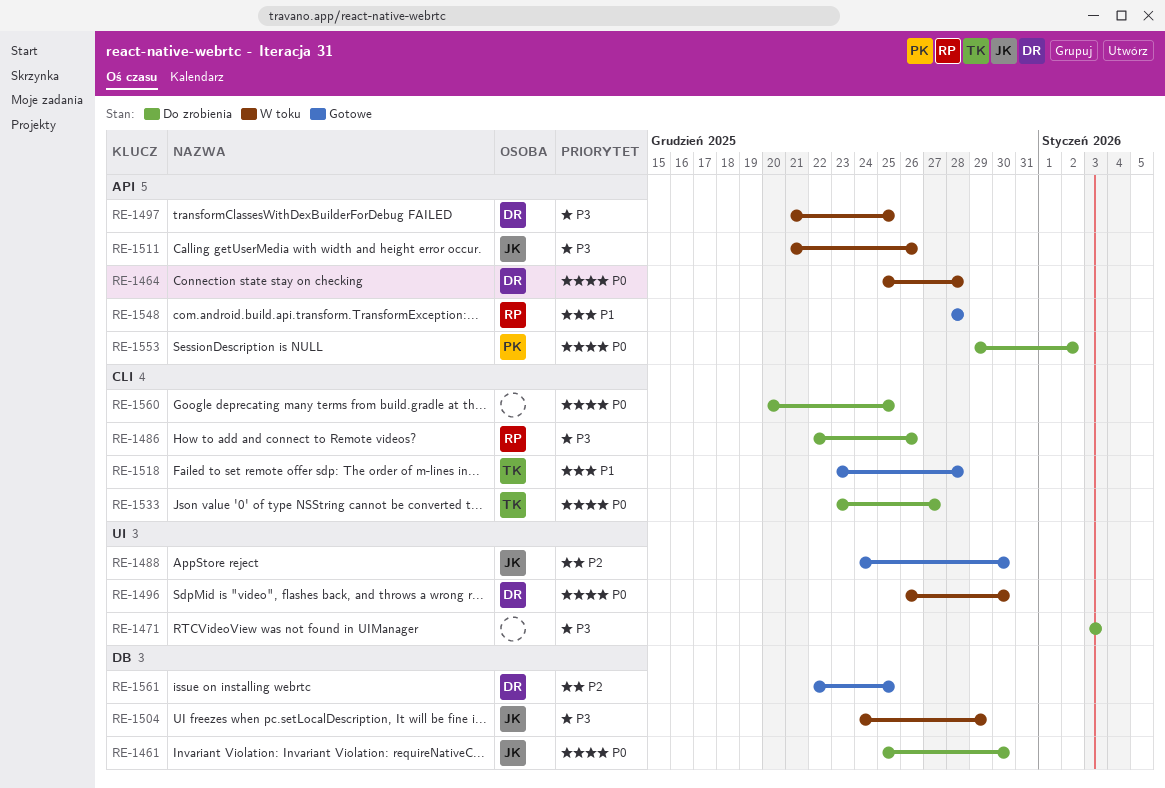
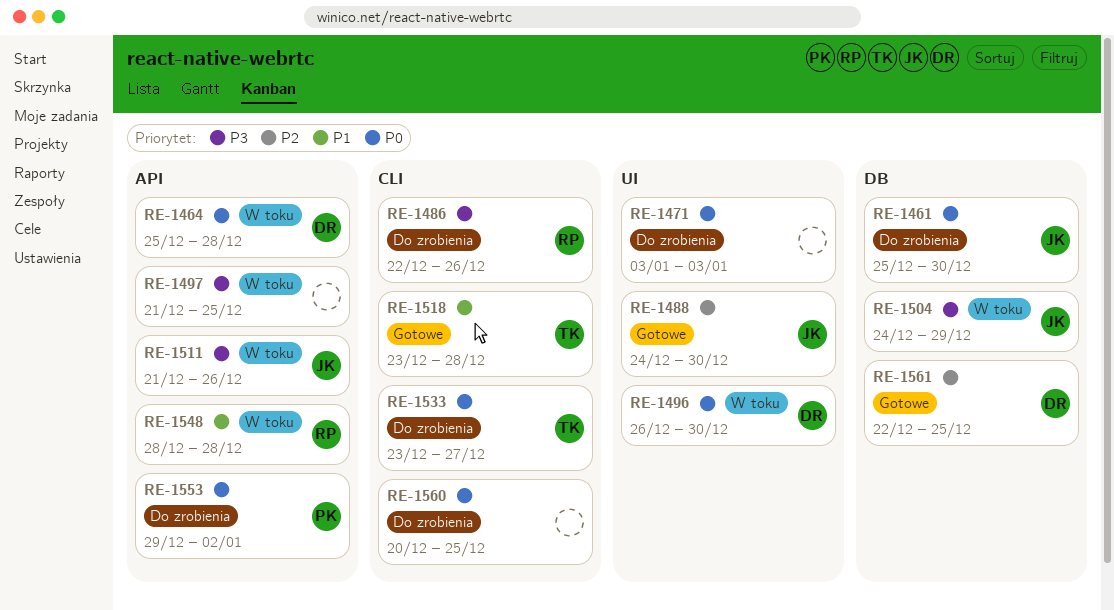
RE-1471, priority: P3 -> P0
RE-1497, owner: DR -> none
RE-1548, status: Gotowe -> W toku

